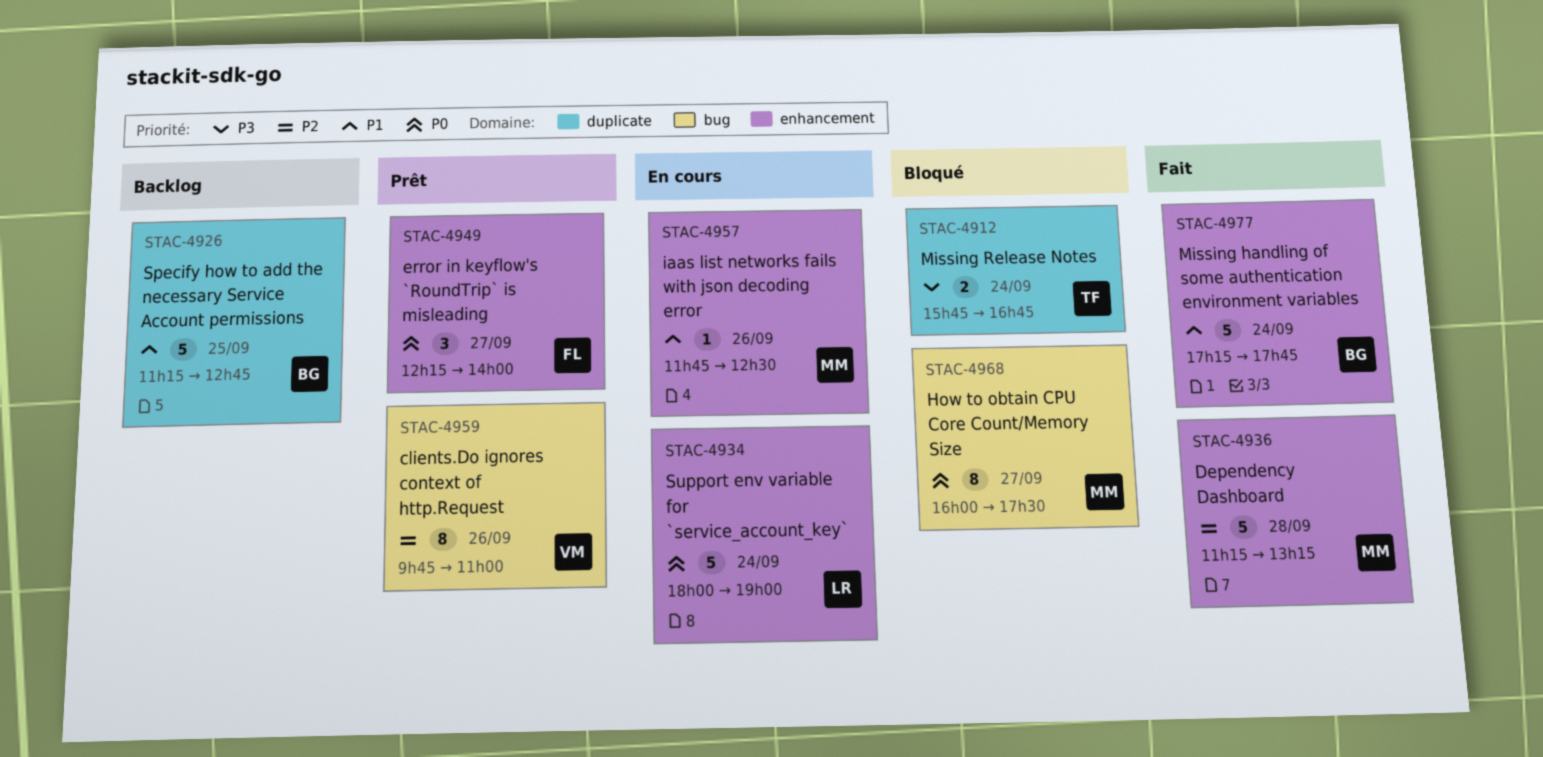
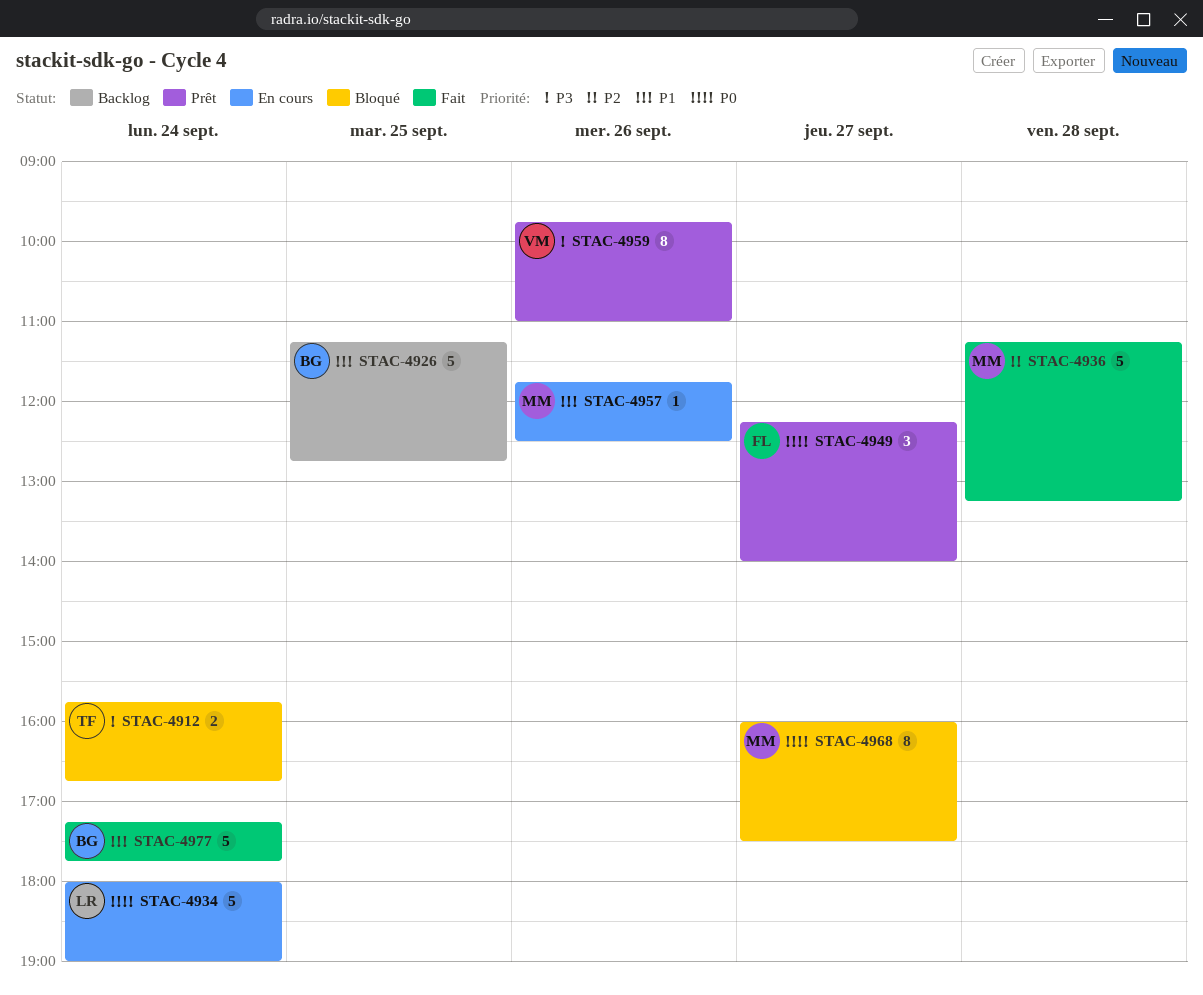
STAC-4959, priority: P2 -> P3

